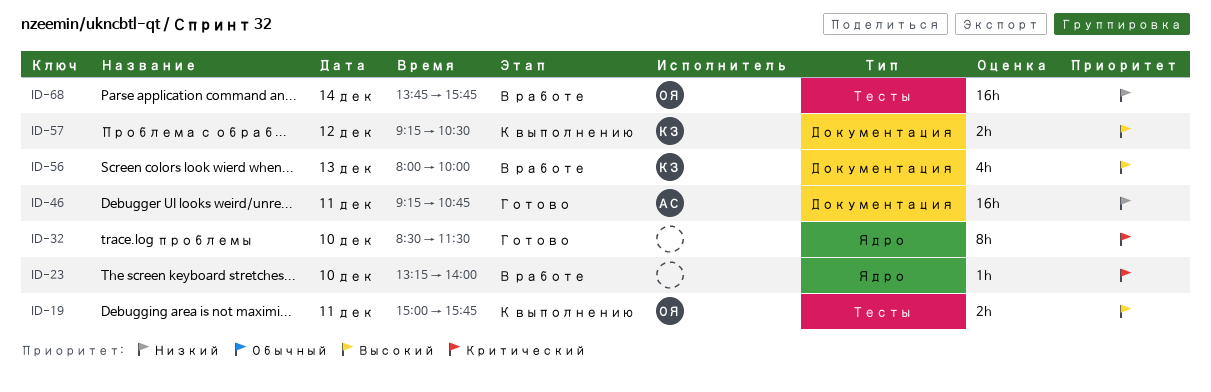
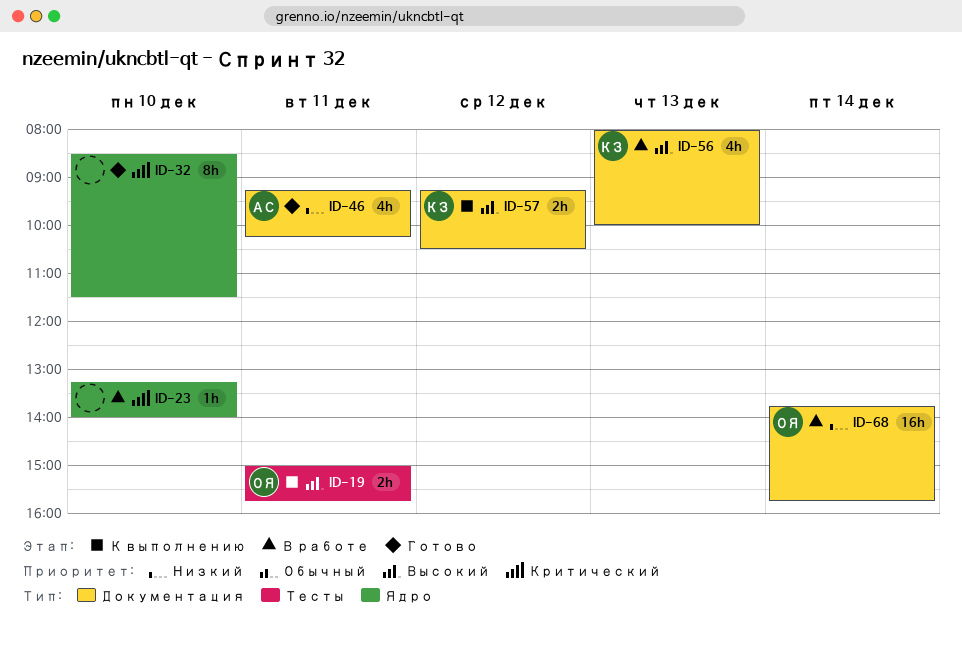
ID-46, estimate: 16h -> 4h
ID-46, ends: 10:45 -> 10:15
ID-68, label: Тесты -> Документация

